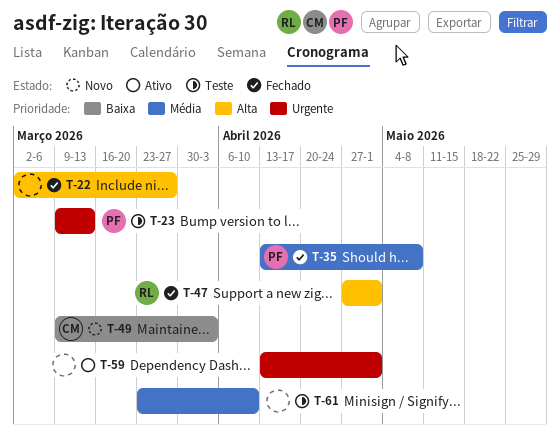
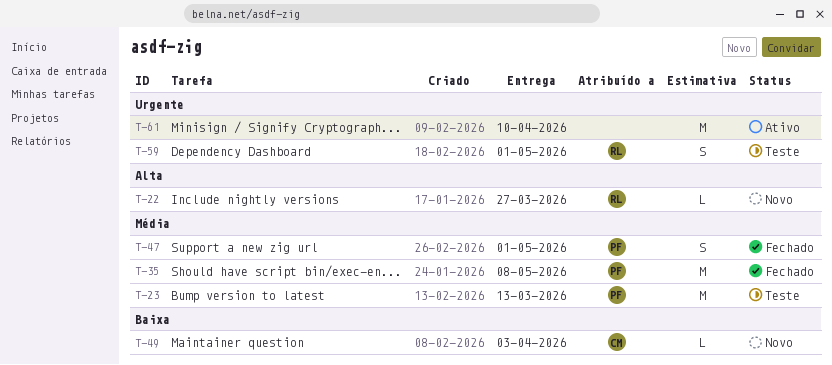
T-22, status: Fechado -> Novo
T-22, owner: none -> RL
T-23, priority: Urgente -> Média
T-47, owner: RL -> PF
T-47, priority: Alta -> Média
T-59, status: Ativo -> Teste
T-59, owner: none -> RL
T-61, status: Teste -> Ativo
T-61, priority: Média -> Urgente

